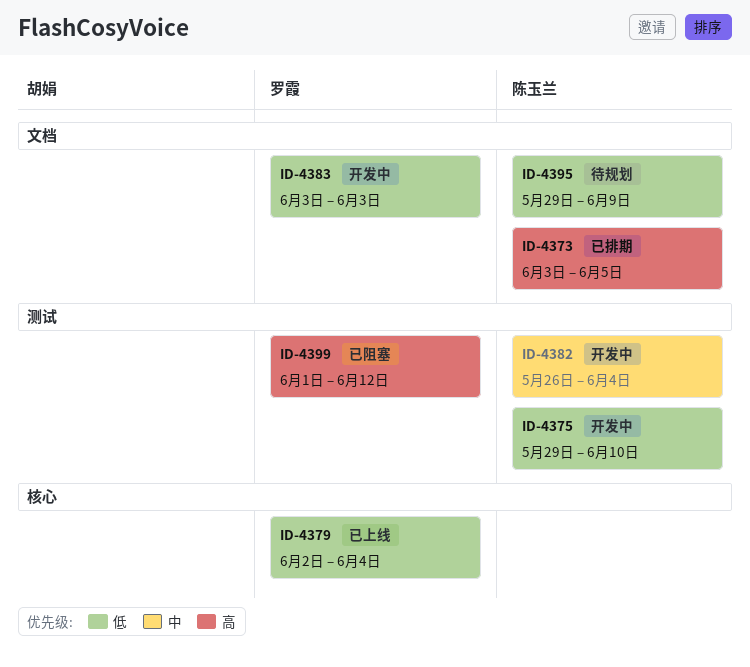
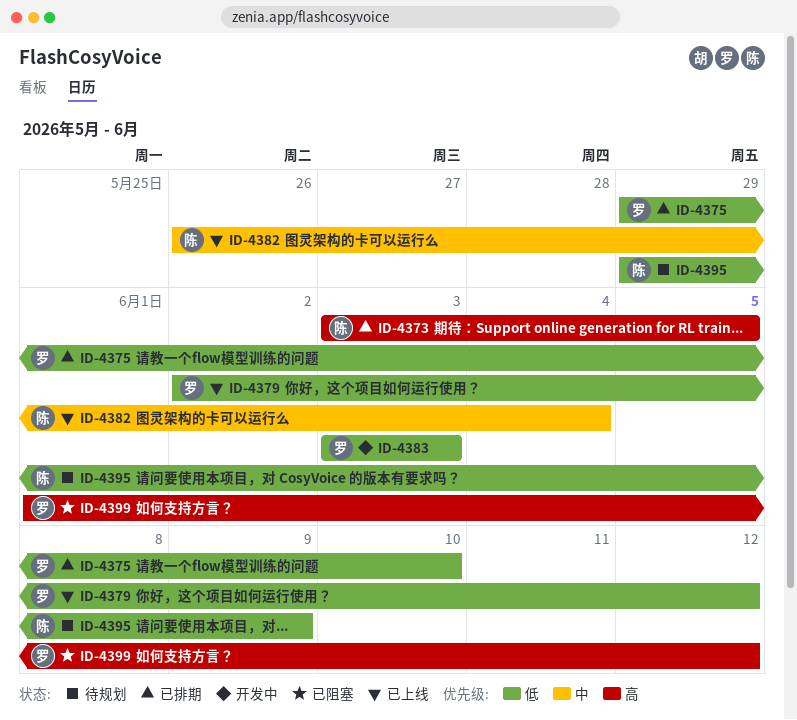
ID-4375, status: 开发中 -> 已排期
ID-4375, owner: 陈玉兰 -> 罗霞
ID-4379, due: Jun 4 -> Jun 12
ID-4382, status: 开发中 -> 已上线

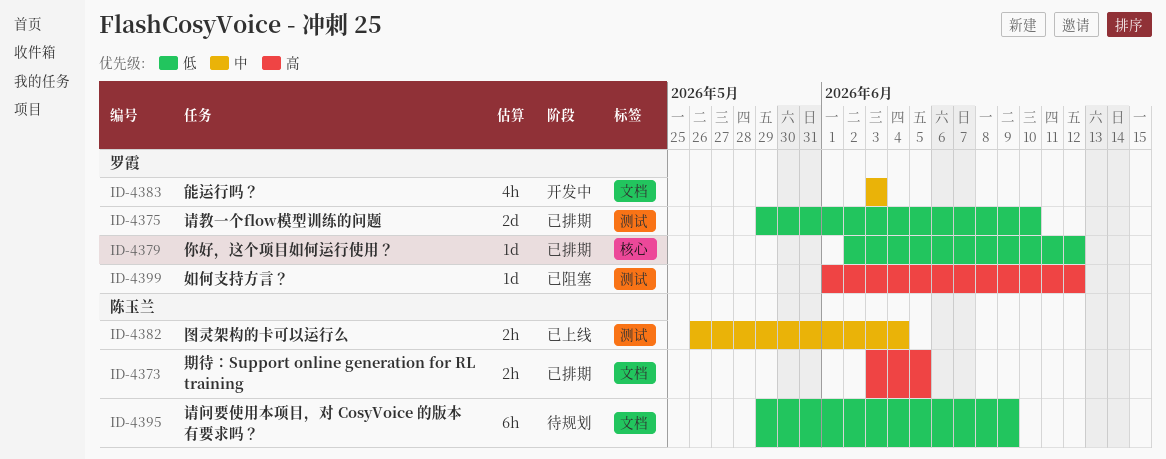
ID-4379, status: 已上线 -> 已排期
ID-4383, priority: 低 -> 中

